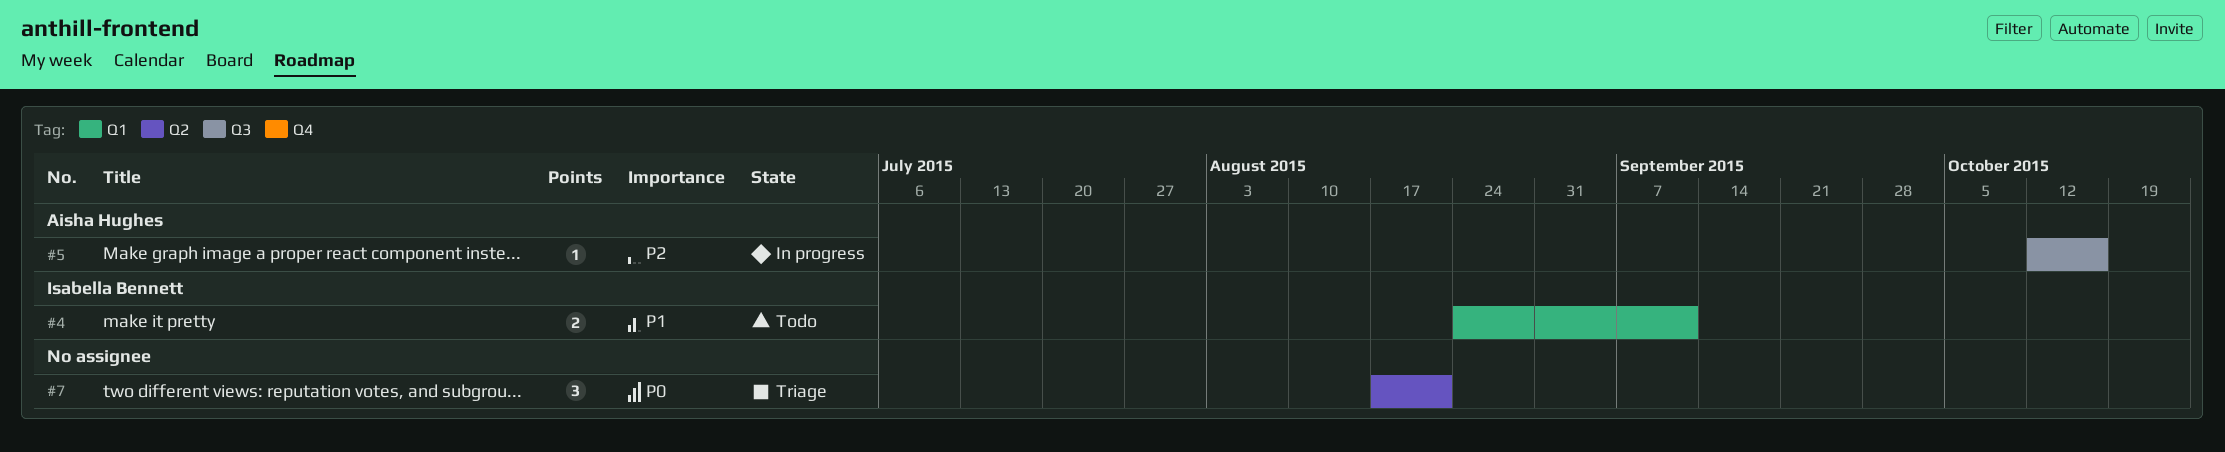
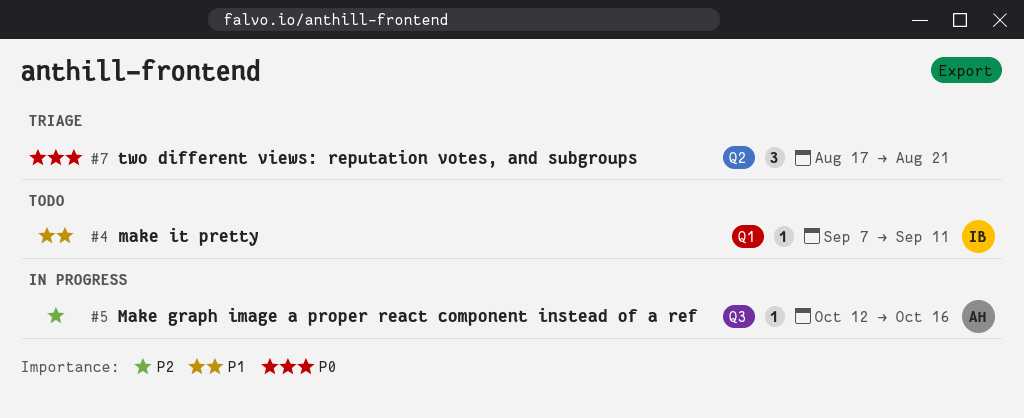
#4, estimate: 2 -> 1
#4, start: Aug 24 -> Sep 7

